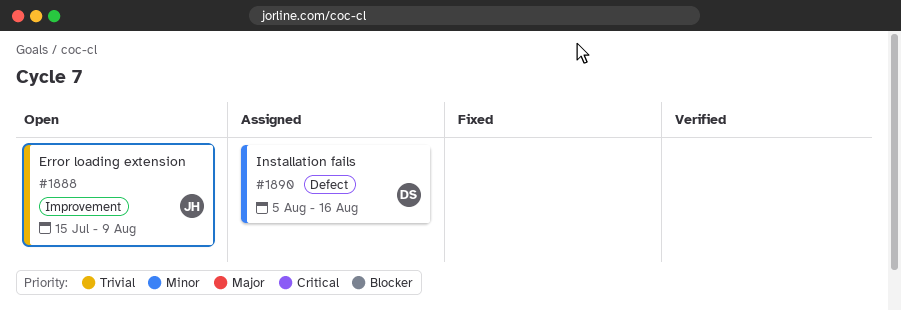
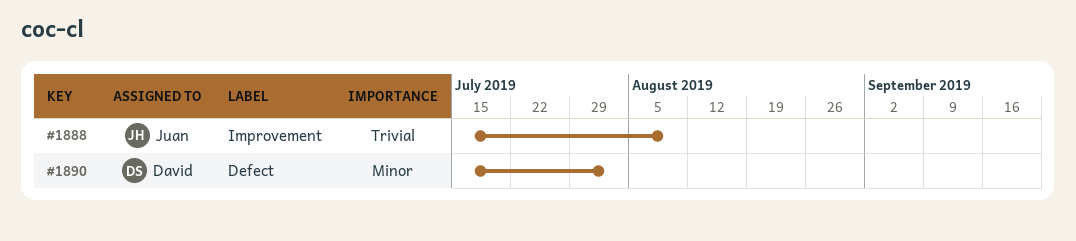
#1890, start: Aug 5 -> Jul 15
#1890, due: Aug 16 -> Aug 2

